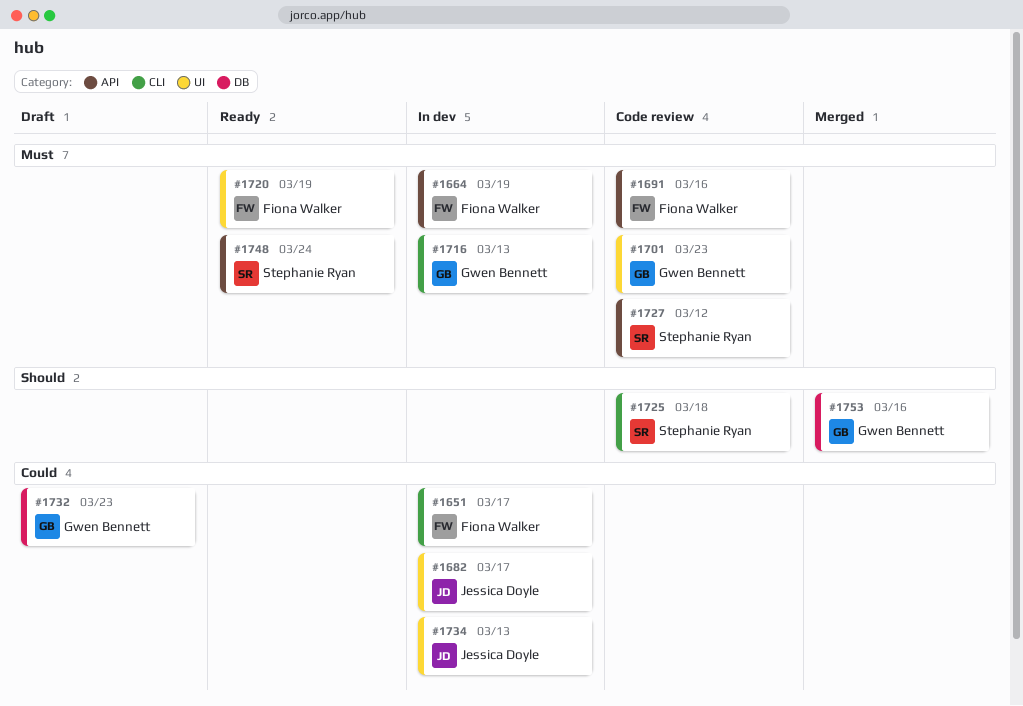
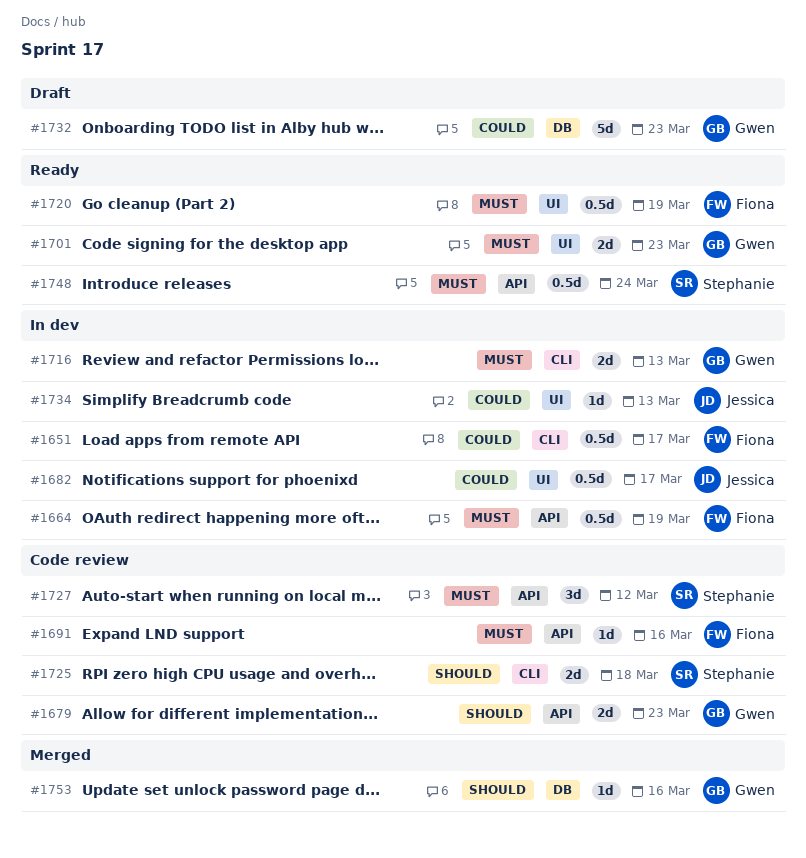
#1679: none -> present
#1701, status: Code review -> Ready

